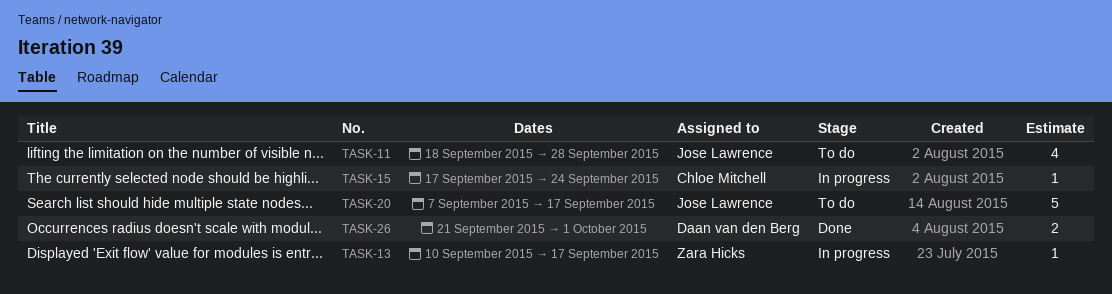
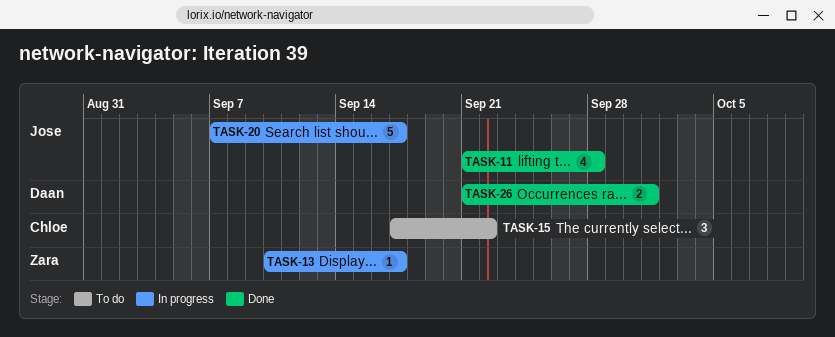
TASK-11, status: To do -> Done
TASK-11, start: Sep 18 -> Sep 21
TASK-15, status: In progress -> To do
TASK-15, estimate: 1 -> 3
TASK-15, due: Sep 24 -> Sep 22
TASK-20, status: To do -> In progress

